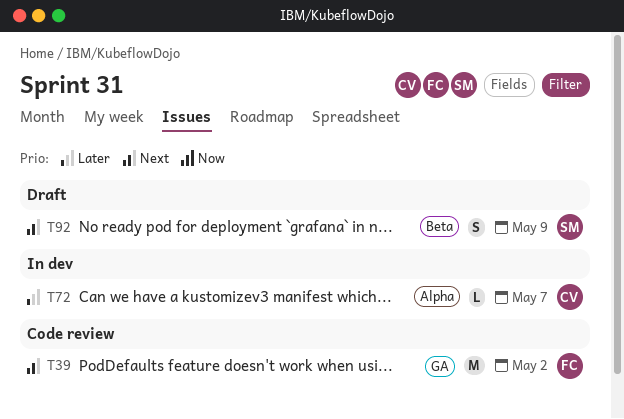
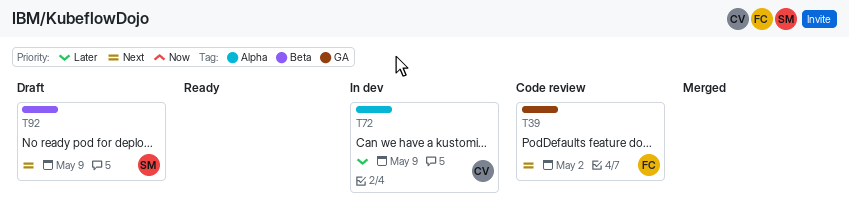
T72, due: May 7 -> May 9

